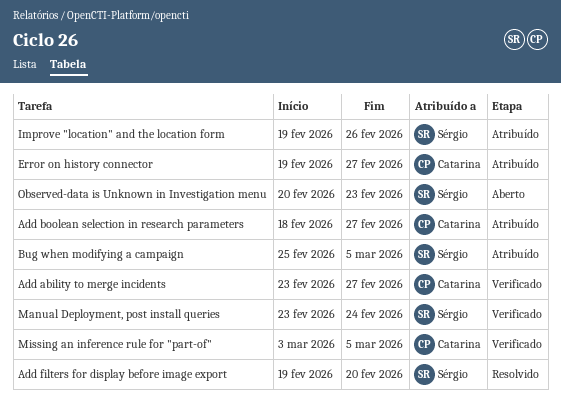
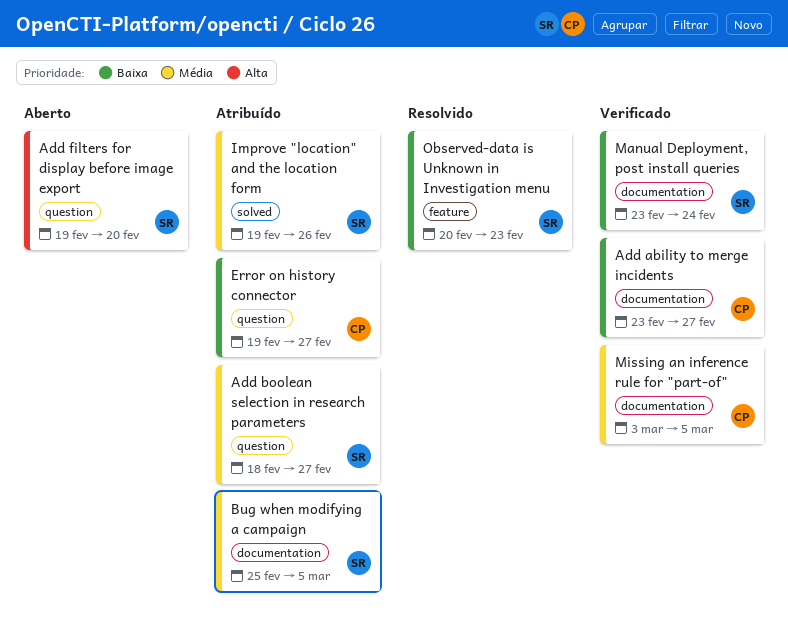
Add boolean selection in research parameters, owner: Catarina -> Sérgio
Add filters for display before image export, status: Resolvido -> Aberto
Observed-data is Unknown in Investigation menu, status: Aberto -> Resolvido

